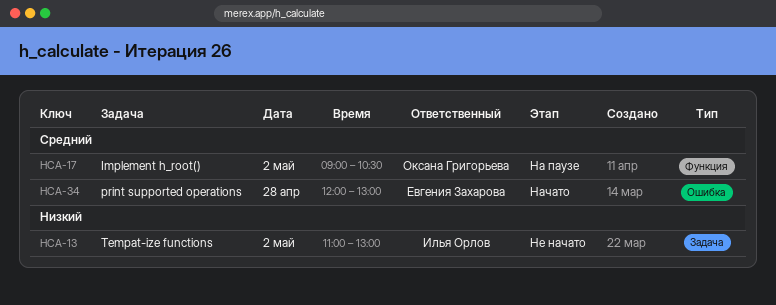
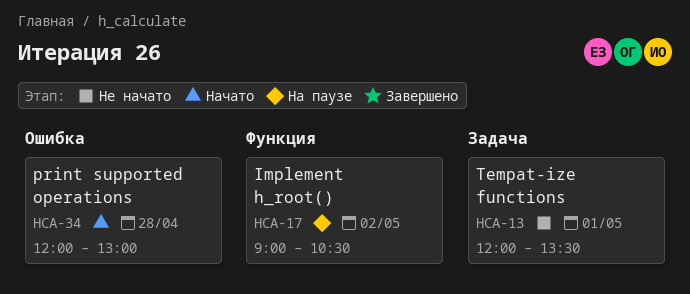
HCA-13, day: May 2 -> May 1
HCA-13, begins: 11:00 -> 12:00
HCA-13, ends: 13:00 -> 13:30

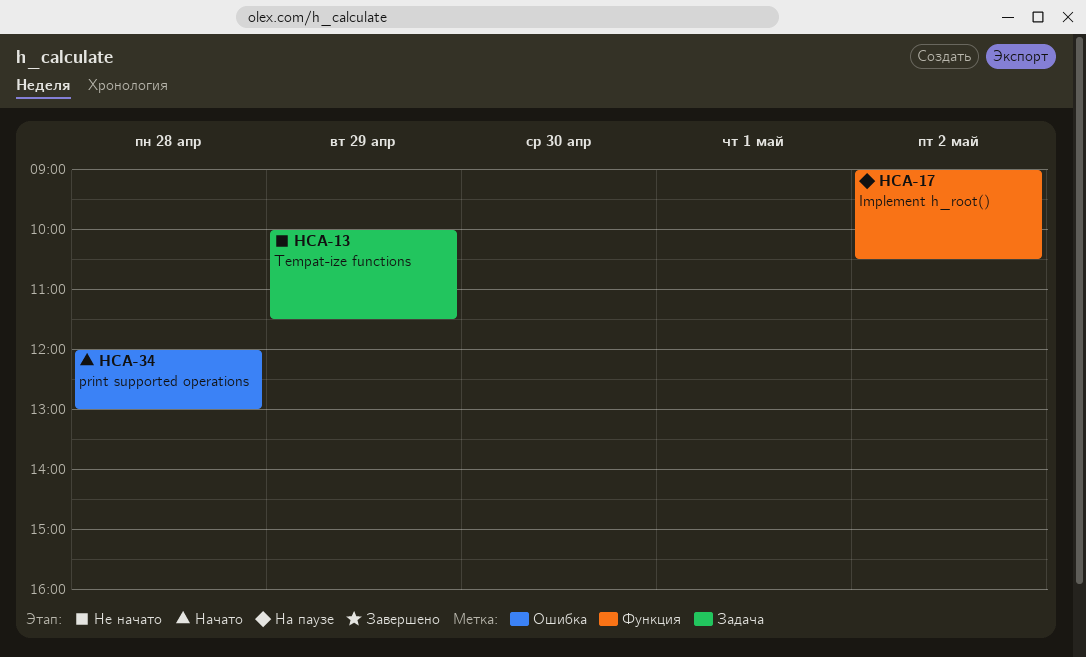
HCA-13, day: May 1 -> Apr 29
HCA-13, begins: 12:00 -> 10:00
HCA-13, ends: 13:30 -> 11:30

